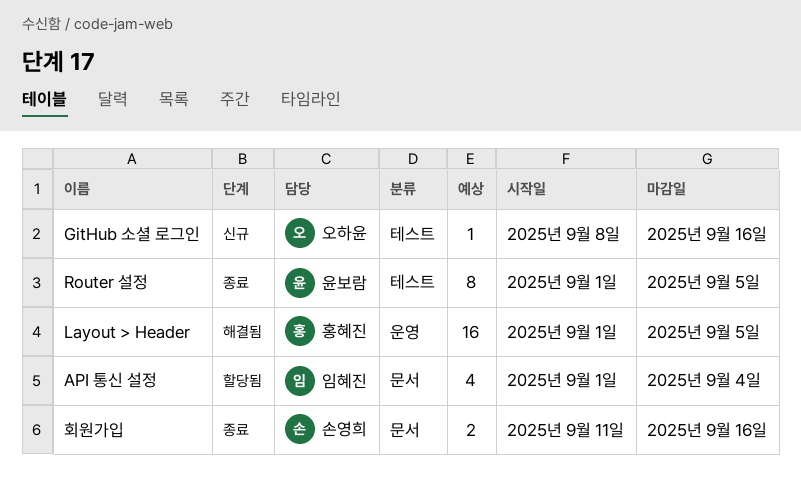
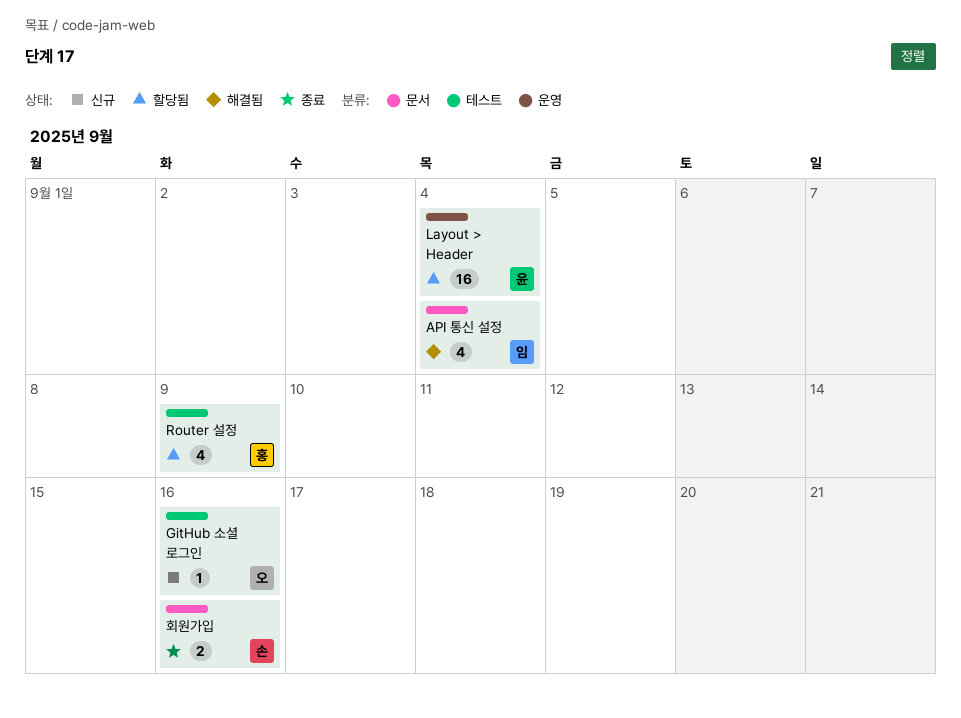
API 통신 설정, status: 할당됨 -> 해결됨
Layout > Header, status: 해결됨 -> 할당됨
Layout > Header, owner: 홍혜진 -> 윤보람
Layout > Header, due: Sep 5 -> Sep 4
Router 설정, status: 종료 -> 할당됨
Router 설정, owner: 윤보람 -> 홍혜진
Router 설정, estimate: 8 -> 4
Router 설정, due: Sep 5 -> Sep 9

